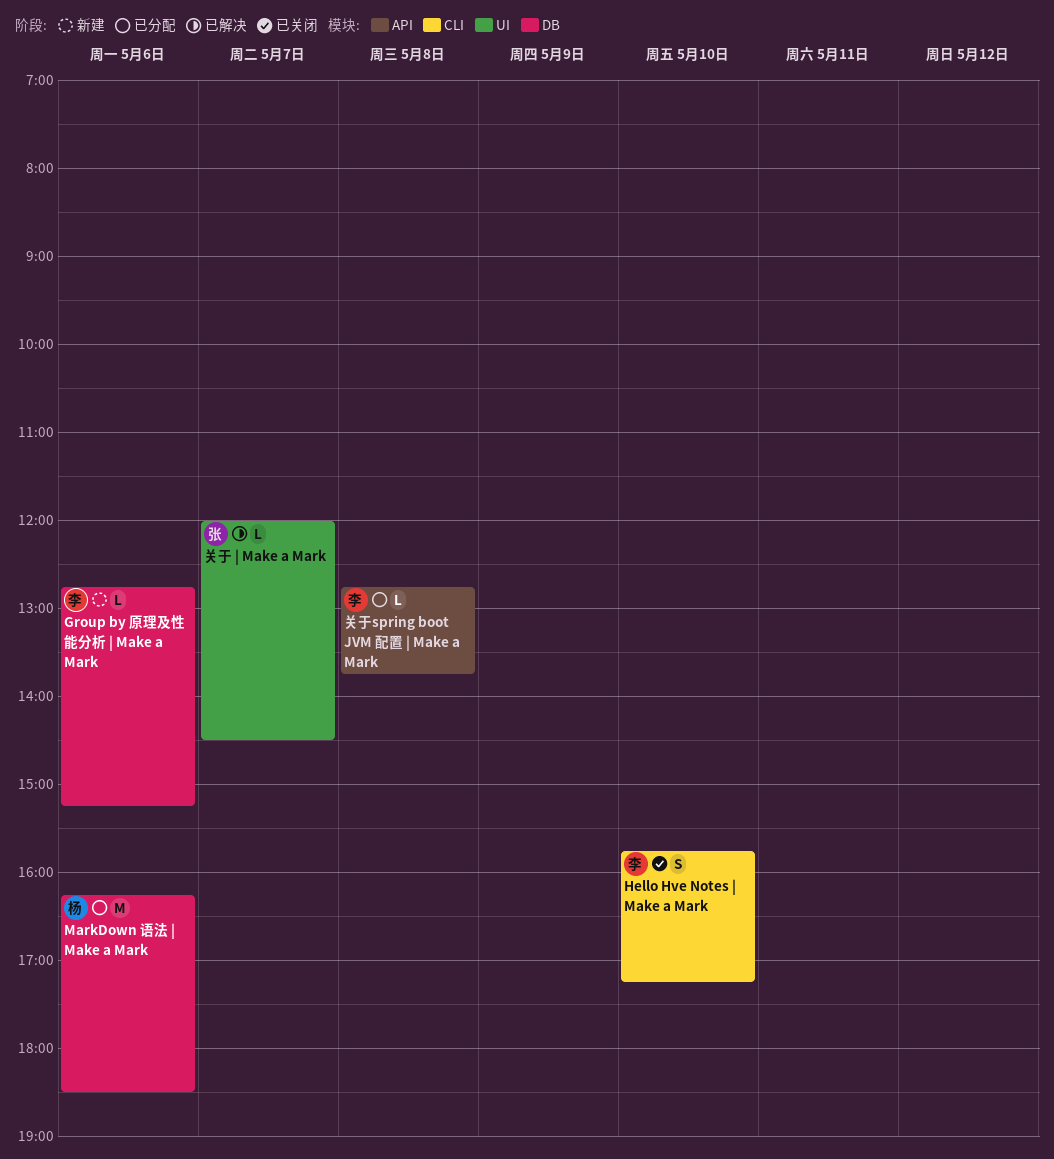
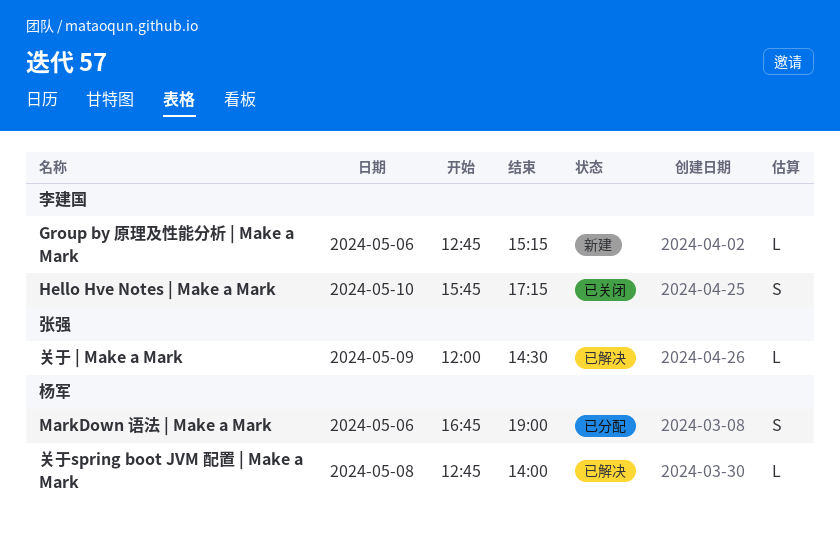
MarkDown 语法 | Make a Mark, estimate: M -> S
MarkDown 语法 | Make a Mark, begins: 16:15 -> 16:45
MarkDown 语法 | Make a Mark, ends: 18:30 -> 19:00
关于 | Make a Mark, day: May 7 -> May 9
关于spring boot JVM 配置 | Make a Mark, status: 已分配 -> 已解决
关于spring boot JVM 配置 | Make a Mark, owner: 李建国 -> 杨军
关于spring boot JVM 配置 | Make a Mark, ends: 13:45 -> 14:00

